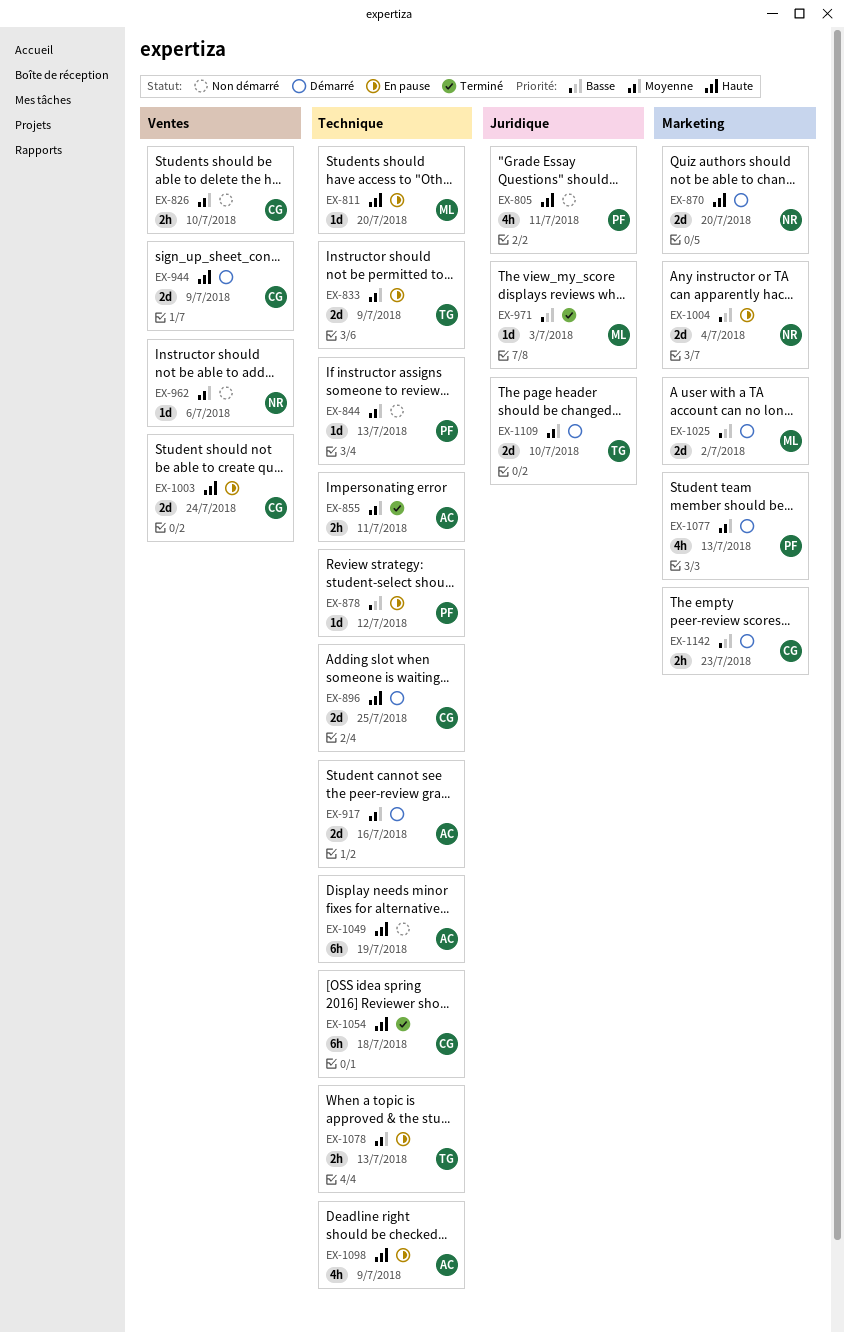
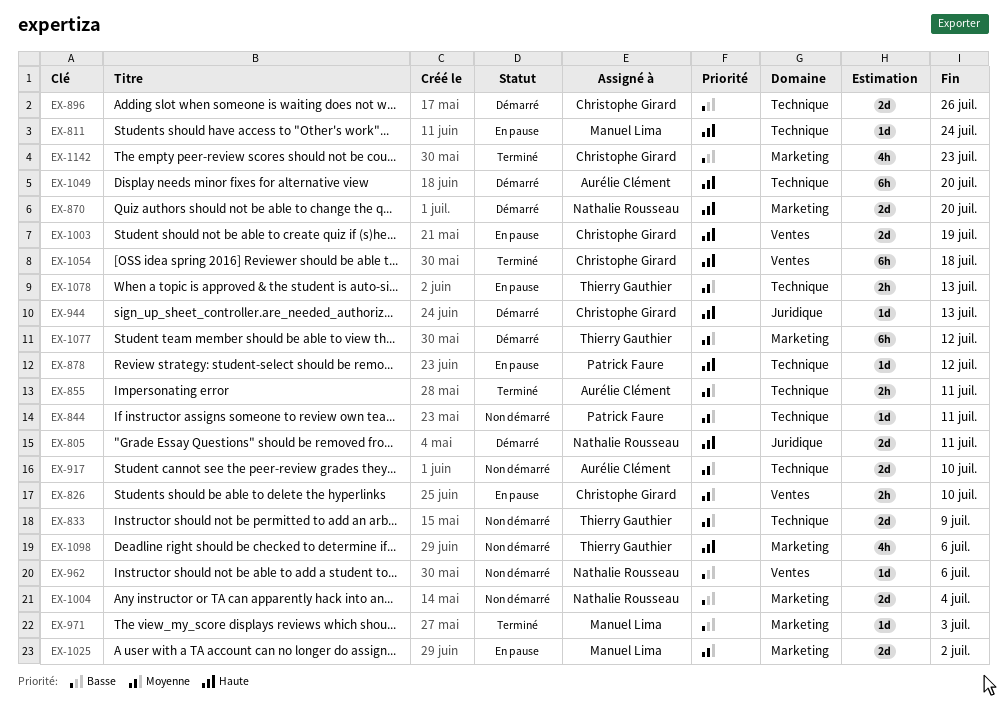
EX-805, status: Non démarré -> Démarré
EX-805, owner: Patrick Faure -> Nathalie Rousseau
EX-805, estimate: 4h -> 2d
EX-811, due: Jul 20 -> Jul 24
EX-826, status: Non démarré -> En pause
EX-833, status: En pause -> Non démarré
EX-844, due: Jul 13 -> Jul 11
EX-878, priority: Basse -> Haute
EX-896, priority: Haute -> Basse
EX-896, due: Jul 25 -> Jul 26
EX-917, status: Démarré -> Non démarré
EX-917, due: Jul 16 -> Jul 10
EX-944, label: Ventes -> Juridique
EX-944, estimate: 2d -> 1d
EX-944, due: Jul 9 -> Jul 13
EX-962, priority: Moyenne -> Basse
EX-971, label: Juridique -> Marketing
EX-1003, due: Jul 24 -> Jul 19
EX-1004, status: En pause -> Non démarré
EX-1025, status: Démarré -> En pause
EX-1025, priority: Basse -> Moyenne
EX-1049, status: Non démarré -> Démarré
EX-1049, due: Jul 19 -> Jul 20
EX-1054, label: Technique -> Ventes
EX-1077, owner: Patrick Faure -> Thierry Gauthier
EX-1077, estimate: 4h -> 6h
EX-1077, due: Jul 13 -> Jul 12
EX-1098, status: En pause -> Non démarré
EX-1098, owner: Aurélie Clément -> Thierry Gauthier
EX-1098, label: Technique -> Marketing
EX-1098, due: Jul 9 -> Jul 6
EX-1109: present -> none
EX-1142, status: Démarré -> Terminé
EX-1142, estimate: 2h -> 4h

